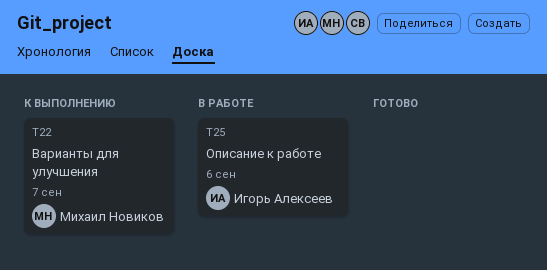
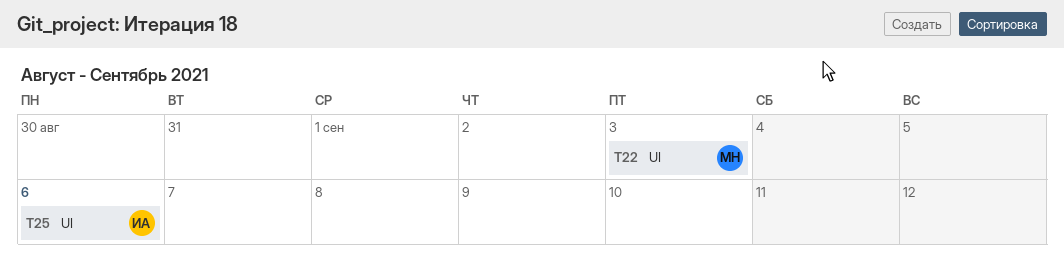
T22, due: Sep 7 -> Sep 3

